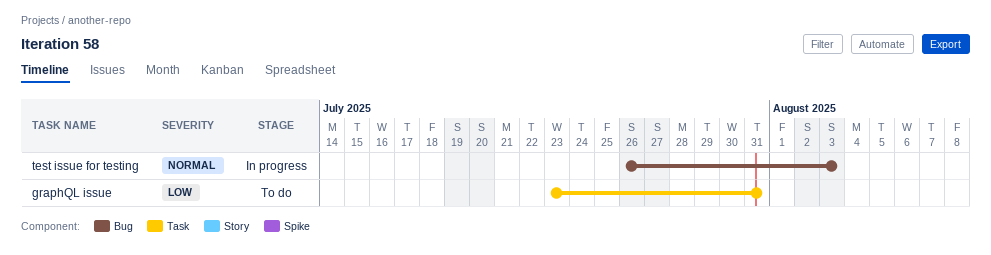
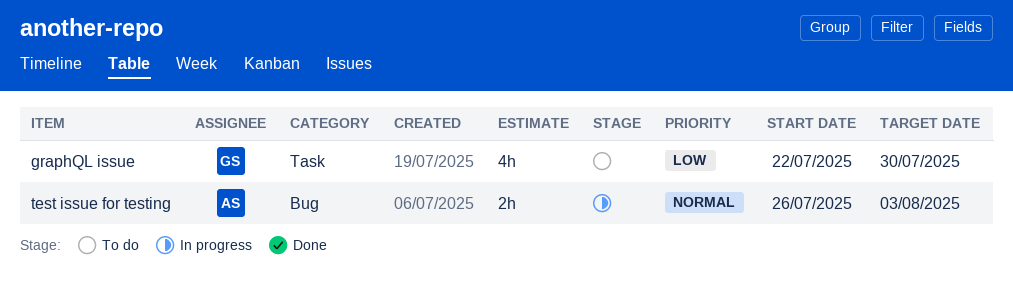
graphQL issue, start: Jul 23 -> Jul 22
graphQL issue, due: Jul 31 -> Jul 30

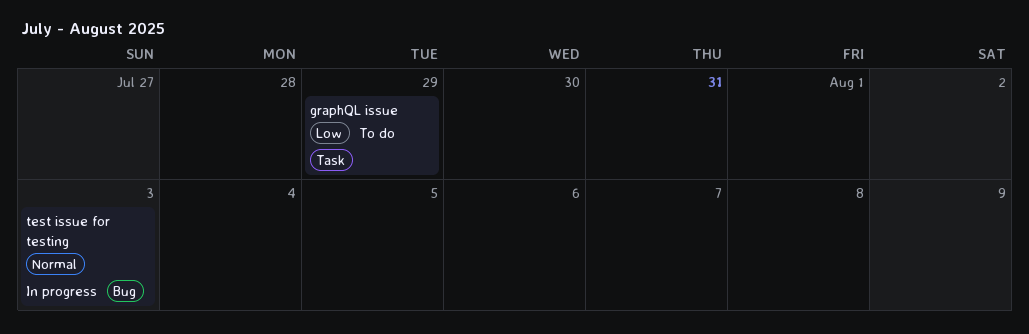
graphQL issue, due: Jul 30 -> Jul 29

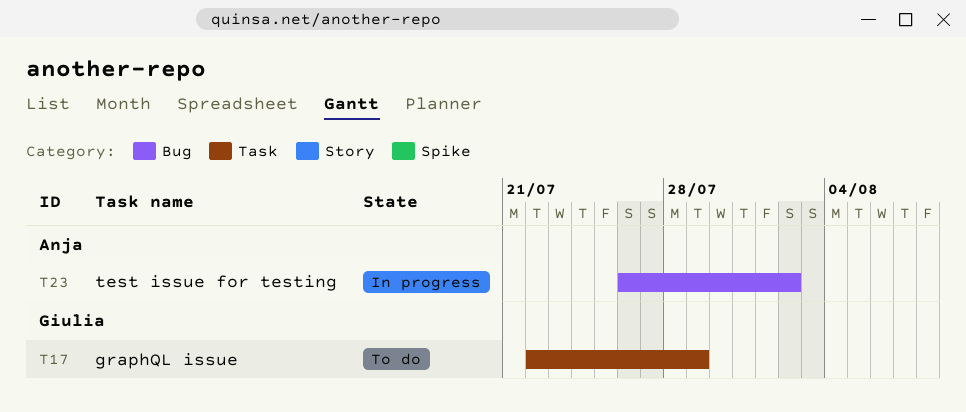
test issue for testing, due: Aug 3 -> Aug 2

